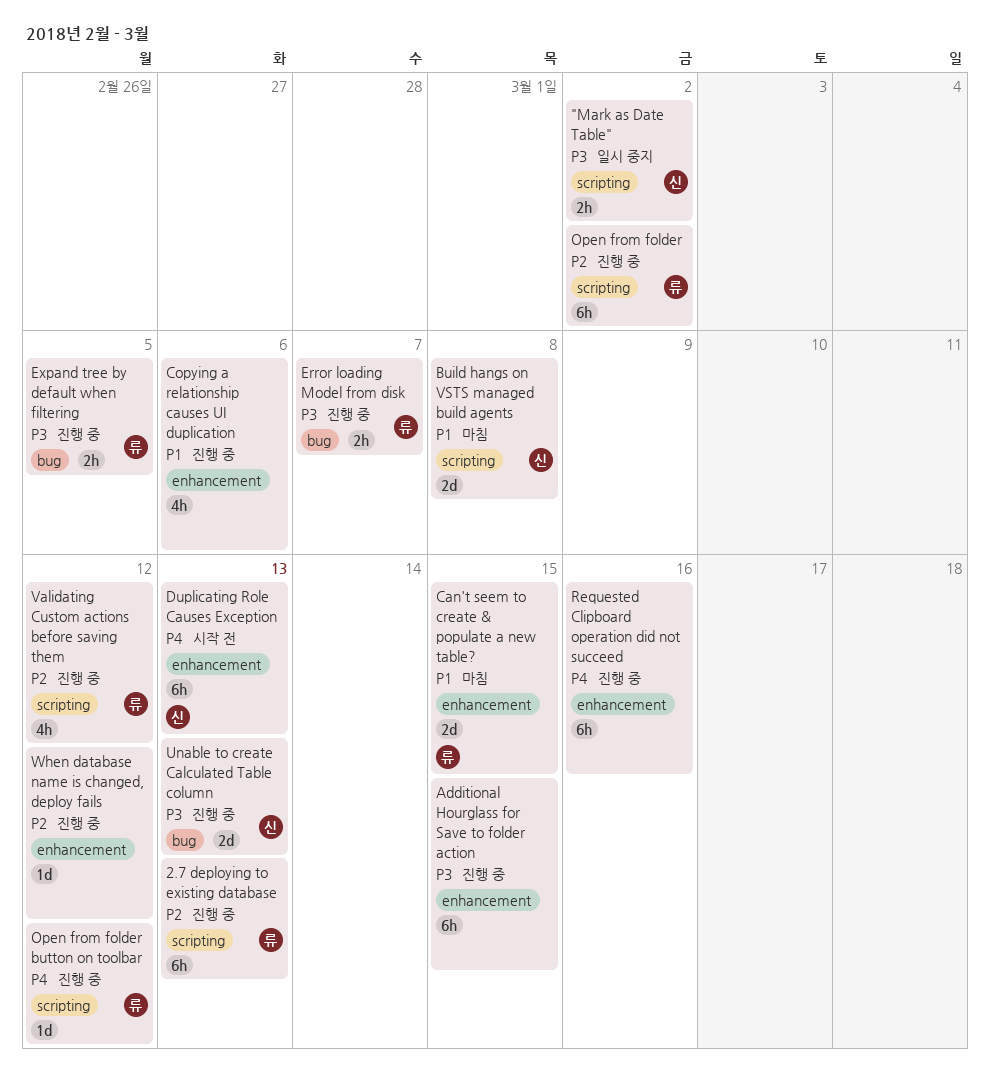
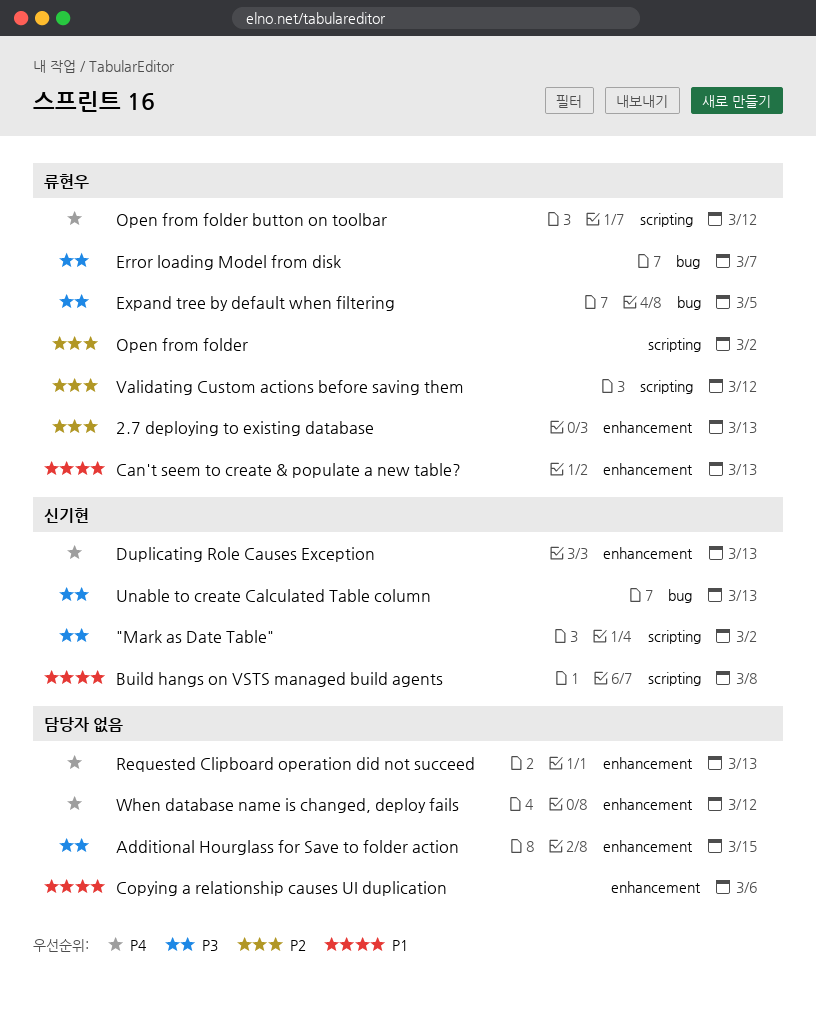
2.7 deploying to existing database, label: scripting -> enhancement
Can't seem to create & populate a new table?, due: Mar 15 -> Mar 13
Requested Clipboard operation did not succeed, due: Mar 16 -> Mar 13
When database name is changed, deploy fails, priority: P2 -> P4

